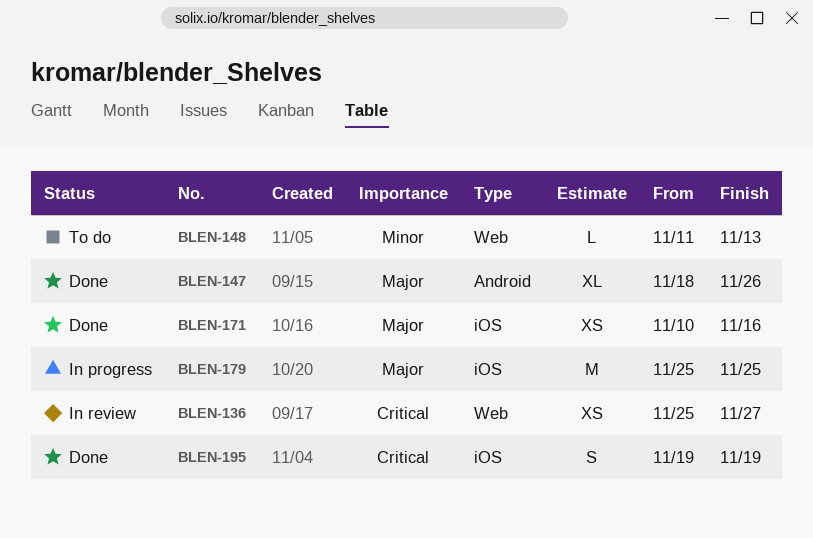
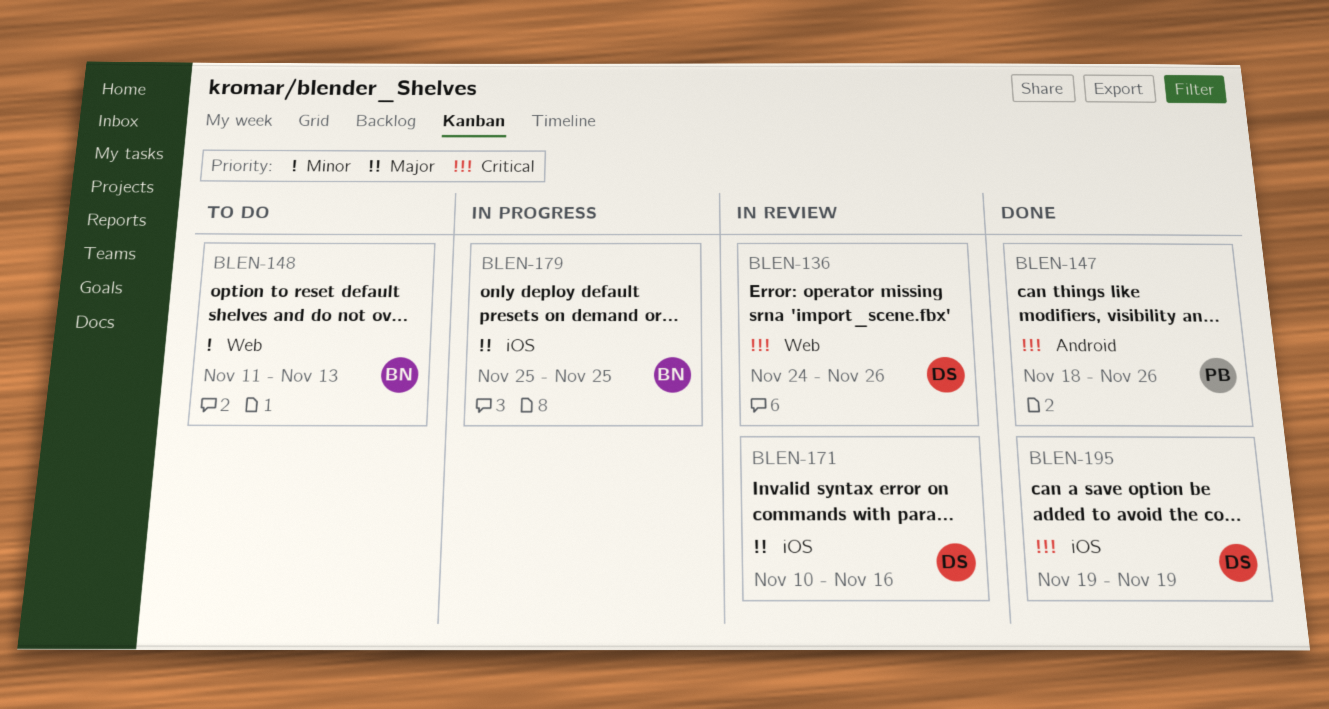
BLEN-136, start: Nov 25 -> Nov 24
BLEN-136, due: Nov 27 -> Nov 26
BLEN-147, priority: Major -> Critical
BLEN-171, status: Done -> In review

